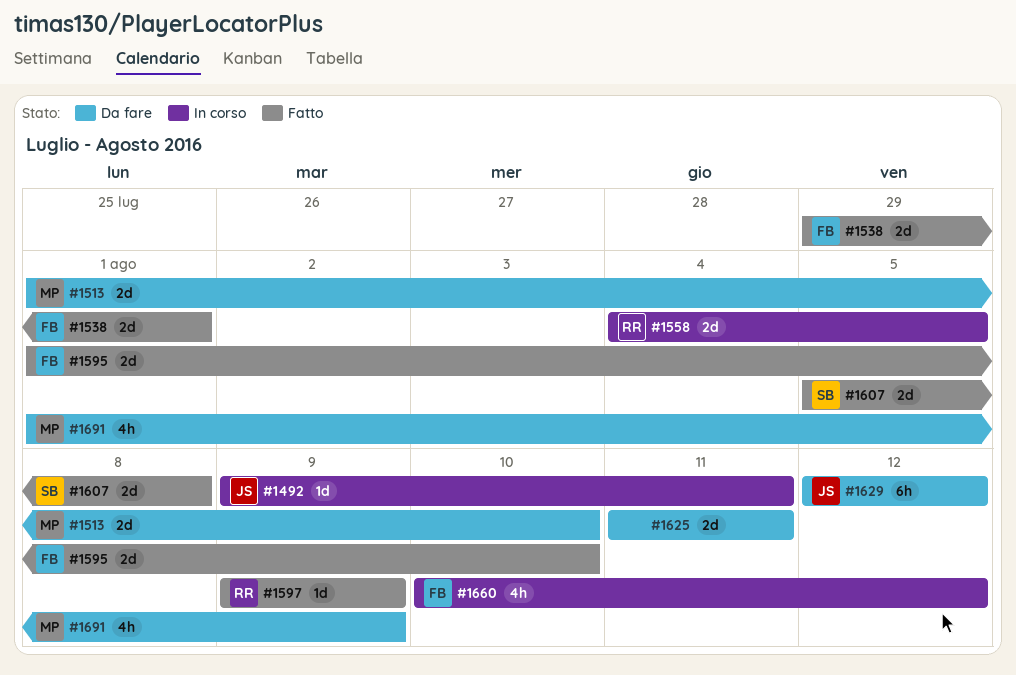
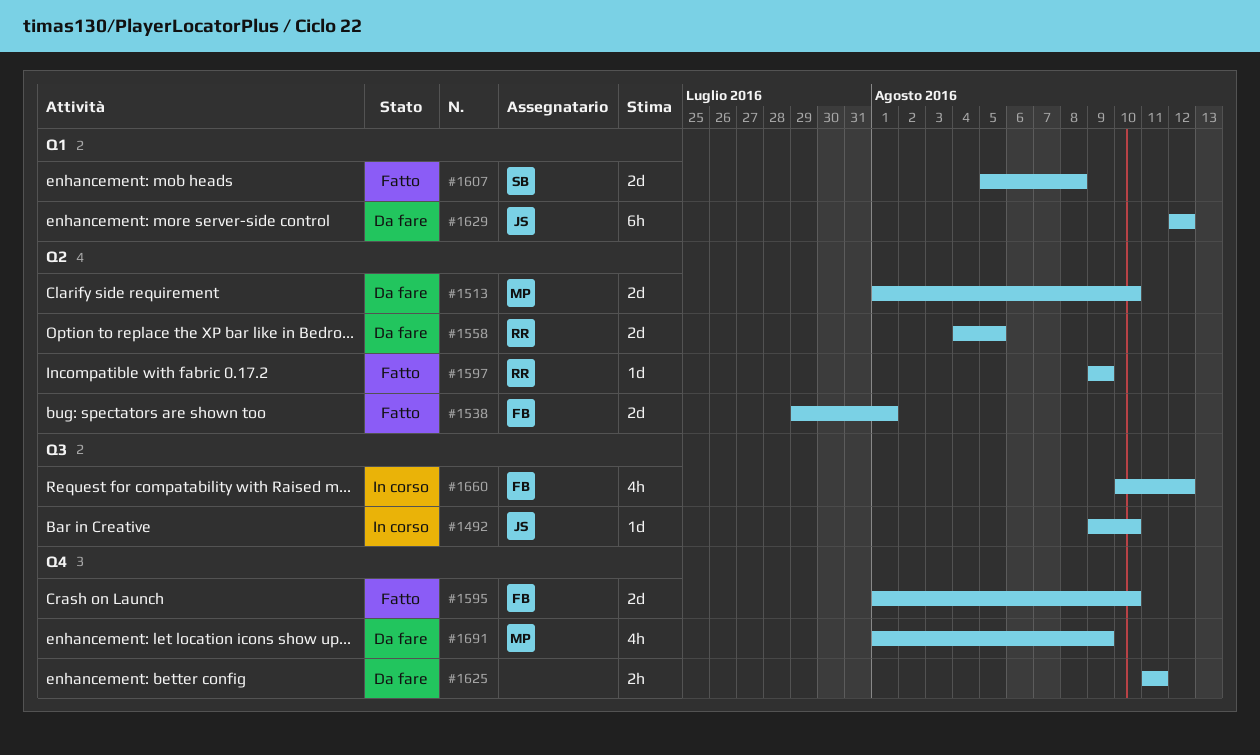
#1492, due: Aug 11 -> Aug 10
#1558, status: In corso -> Da fare
#1625, estimate: 2d -> 2h

